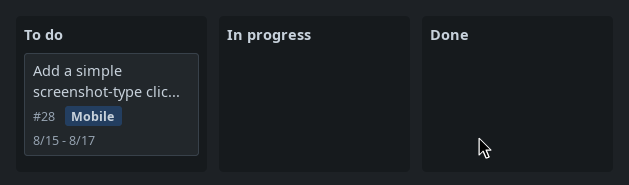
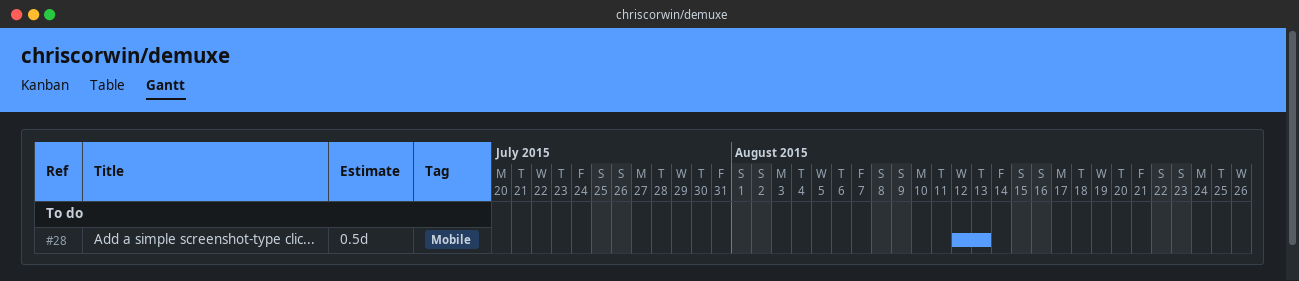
#28, start: Aug 15 -> Aug 12
#28, due: Aug 17 -> Aug 13

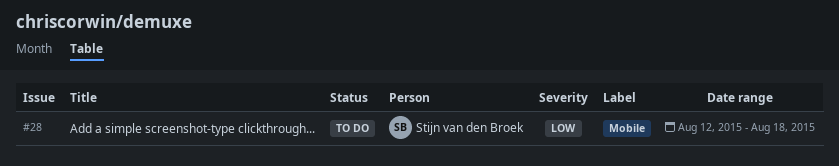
#28, due: Aug 13 -> Aug 18

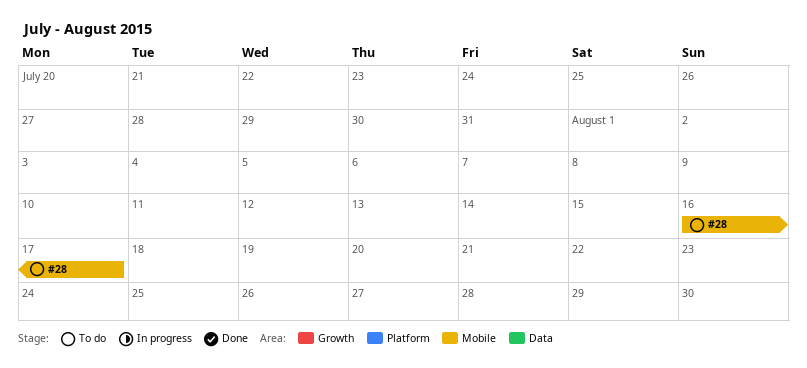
#28, start: Aug 12 -> Aug 16
#28, due: Aug 18 -> Aug 17

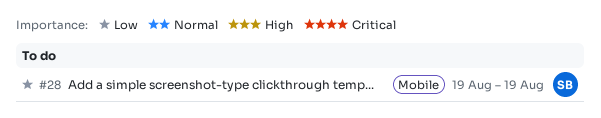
#28, start: Aug 16 -> Aug 19
#28, due: Aug 17 -> Aug 19

